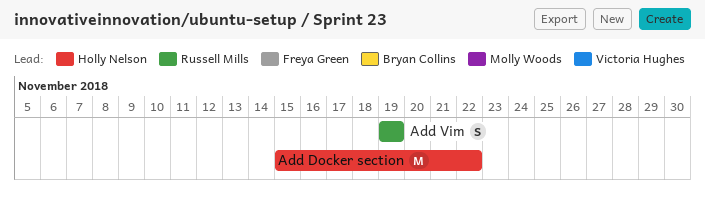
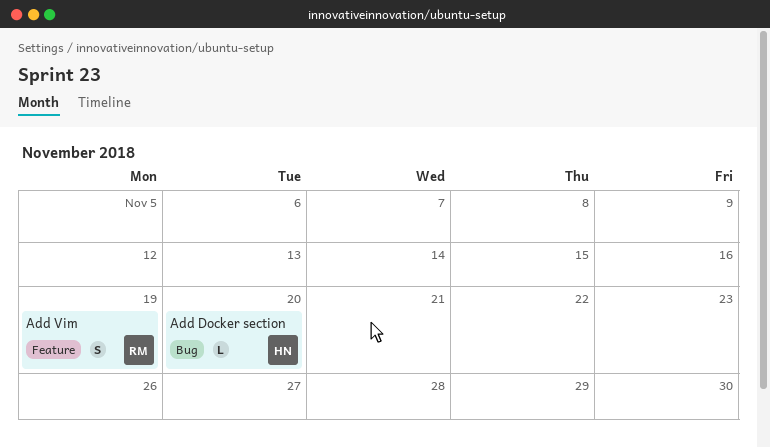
Add Docker section, estimate: M -> L
Add Docker section, due: Nov 22 -> Nov 20

